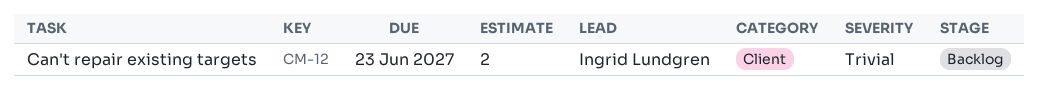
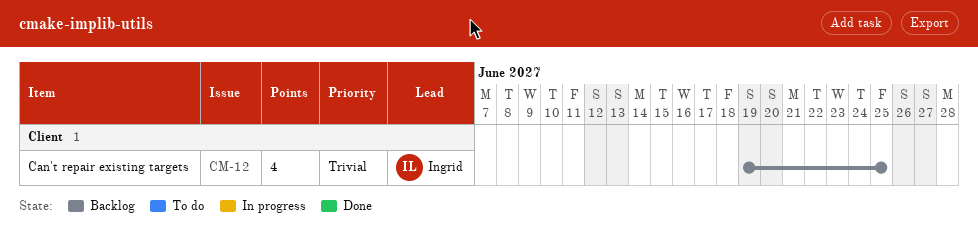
CM-12, estimate: 2 -> 4
CM-12, due: Jun 23 -> Jun 25

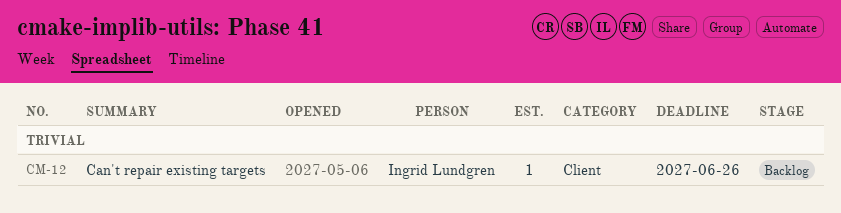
CM-12, estimate: 4 -> 1
CM-12, due: Jun 25 -> Jun 26

